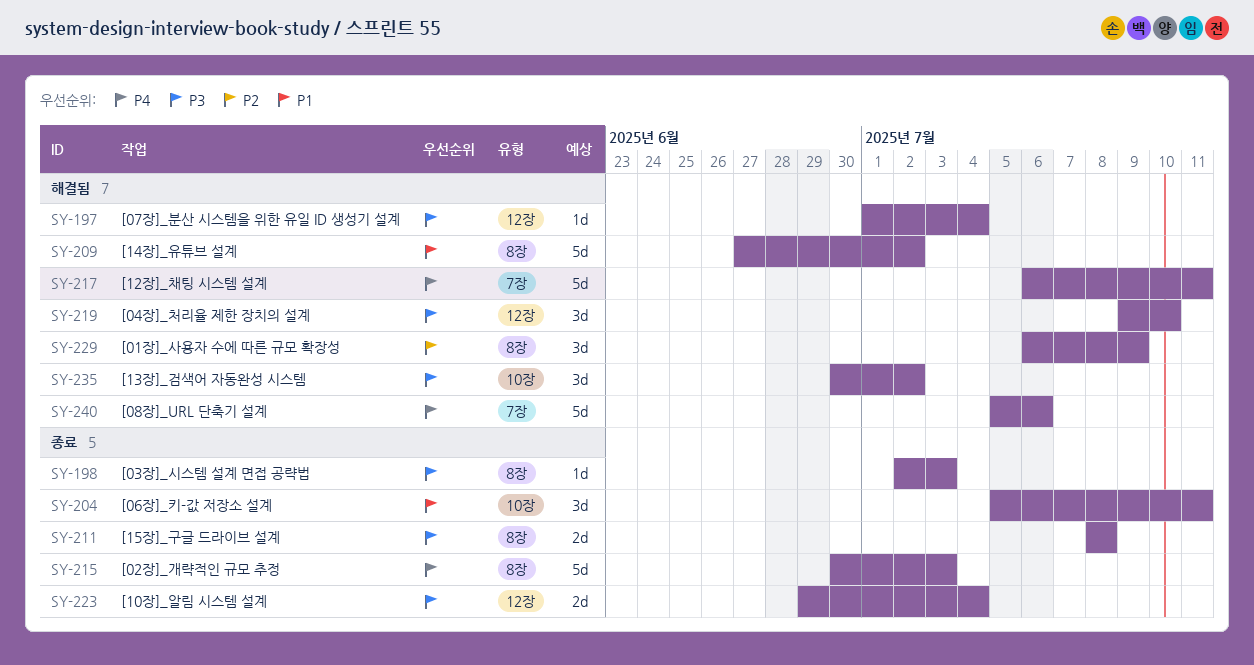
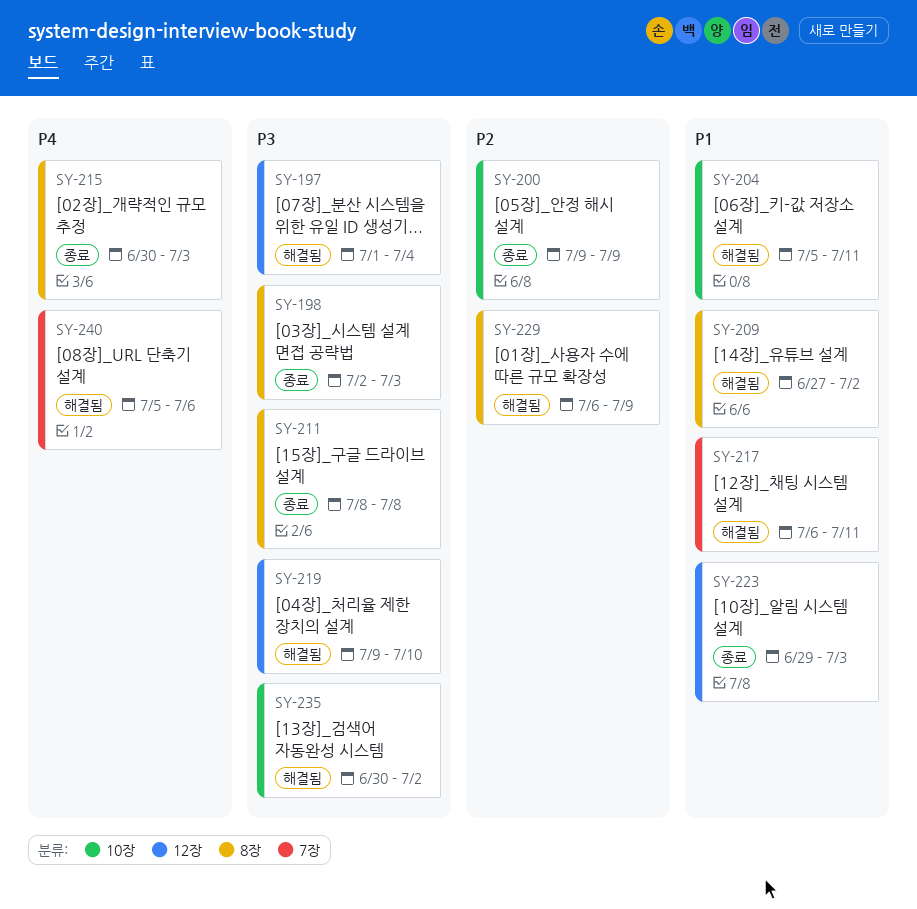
SY-200: none -> present
SY-204, status: 종료 -> 해결됨
SY-217, priority: P4 -> P1
SY-223, priority: P3 -> P1
SY-223, due: Jul 4 -> Jul 3

